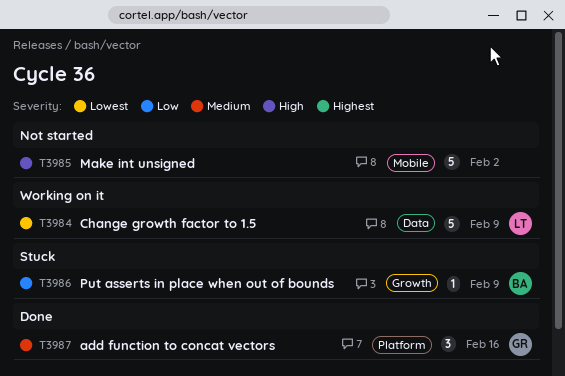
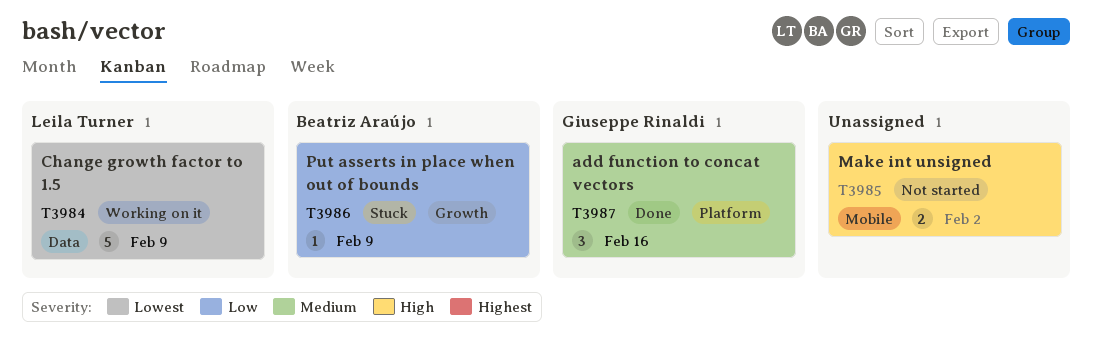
T3985, estimate: 5 -> 2

